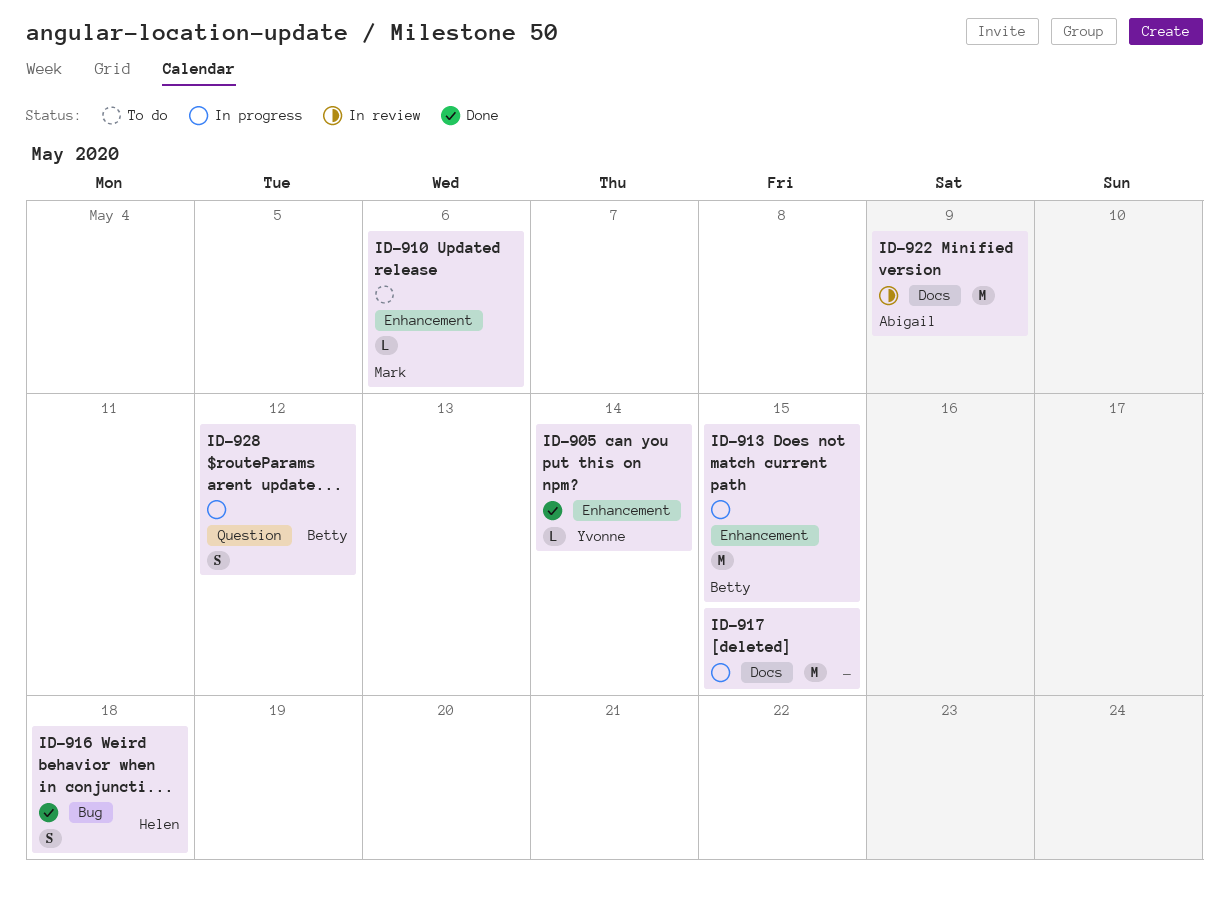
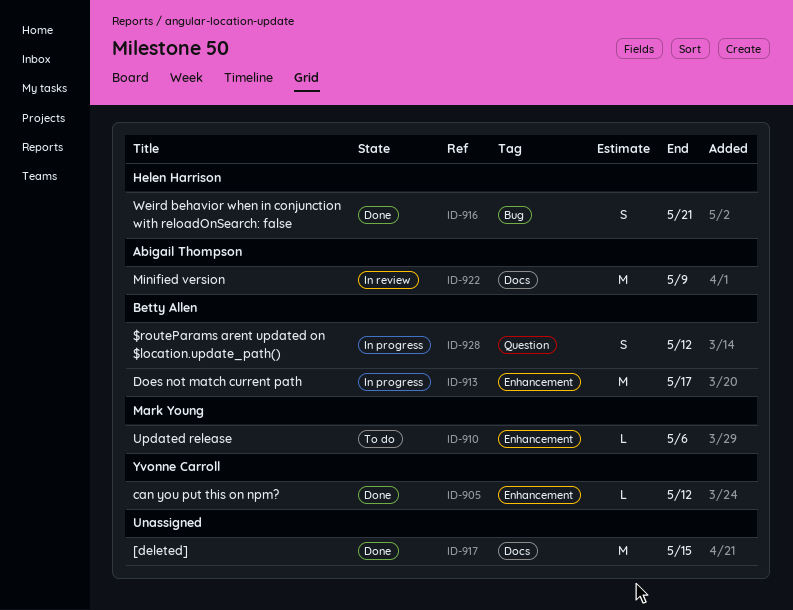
ID-905, due: May 14 -> May 12
ID-913, due: May 15 -> May 17
ID-916, due: May 18 -> May 21
ID-917, status: In progress -> Done

